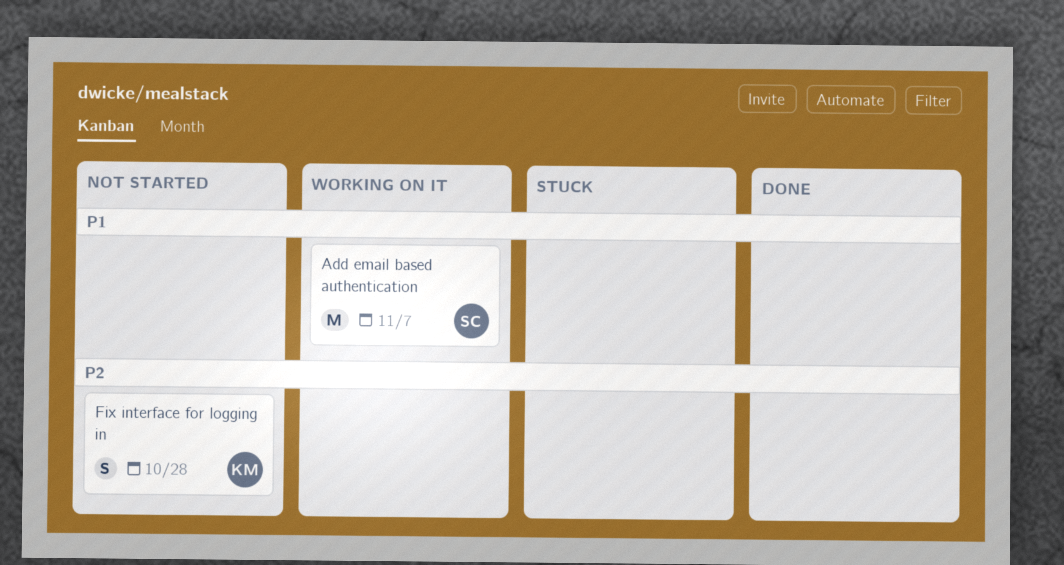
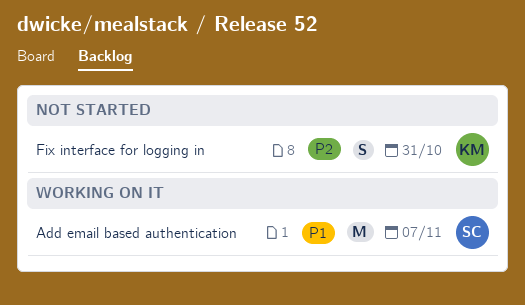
Fix interface for logging in, due: Oct 28 -> Oct 31

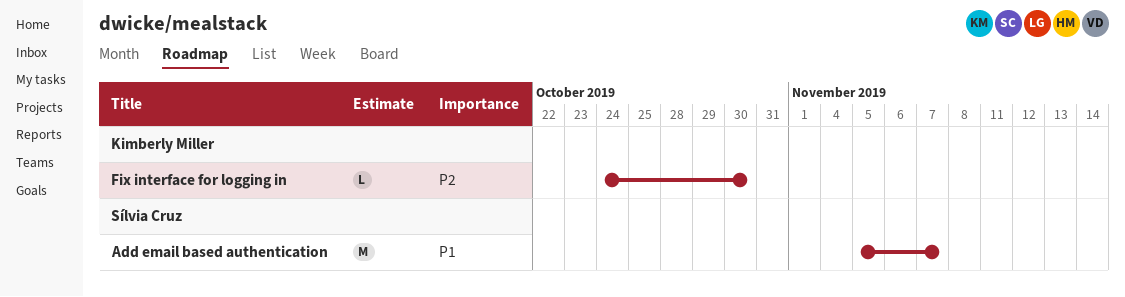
Fix interface for logging in, estimate: S -> L
Fix interface for logging in, due: Oct 31 -> Oct 30

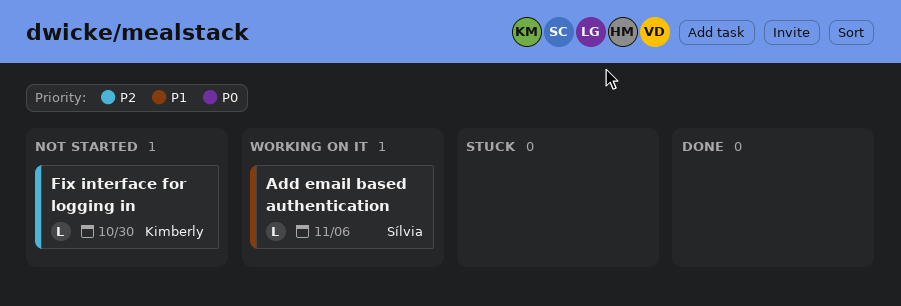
Add email based authentication, estimate: M -> L
Add email based authentication, due: Nov 7 -> Nov 6

